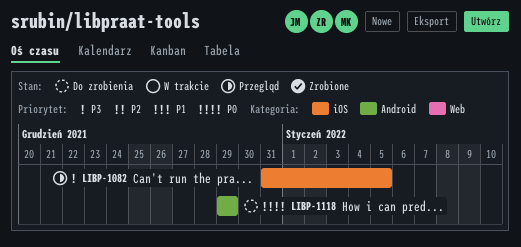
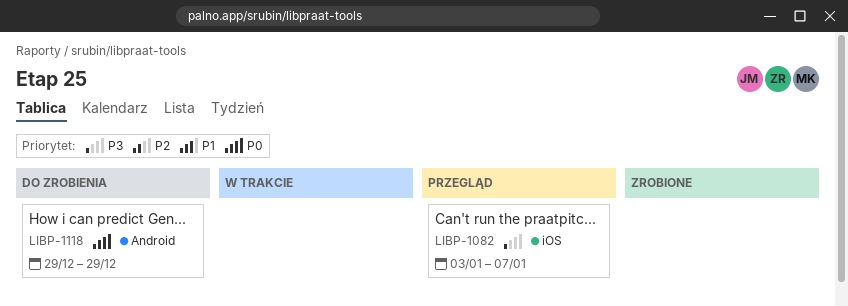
LIBP-1082, start: Dec 31 -> Jan 3
LIBP-1082, due: Jan 5 -> Jan 7

